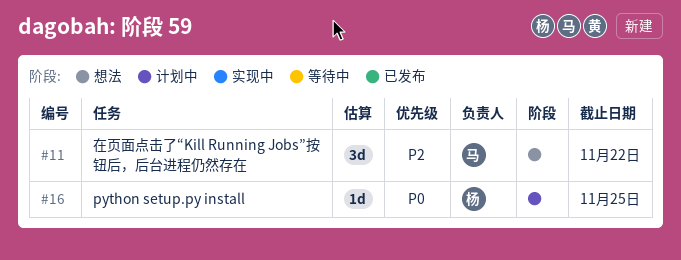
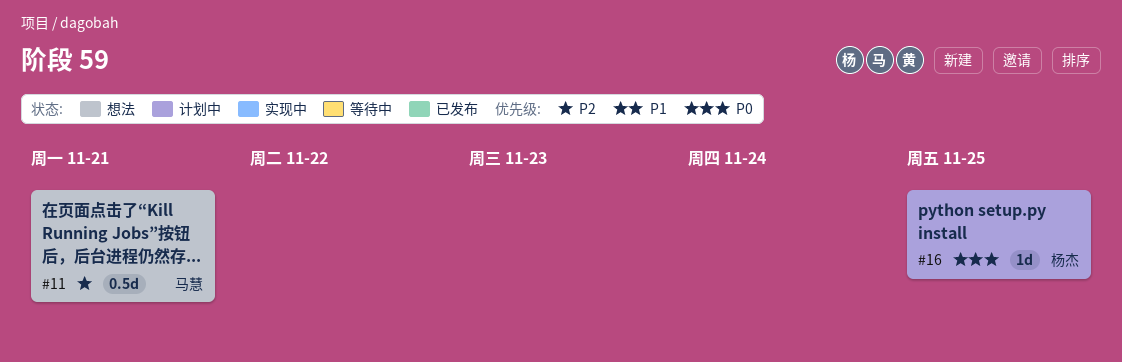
#11, estimate: 3d -> 0.5d
#11, due: Nov 22 -> Nov 21

